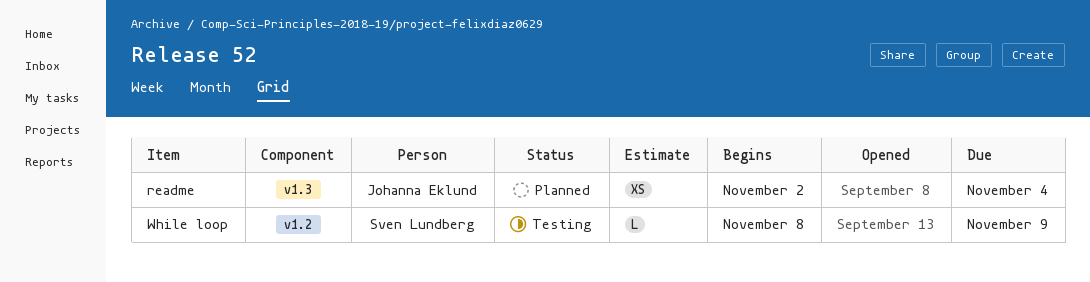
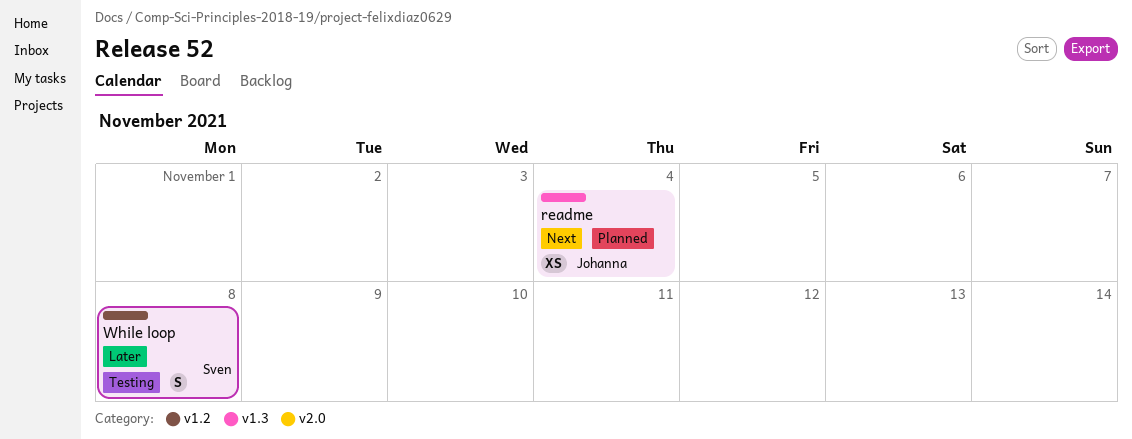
While loop, estimate: L -> S
While loop, due: Nov 9 -> Nov 8

